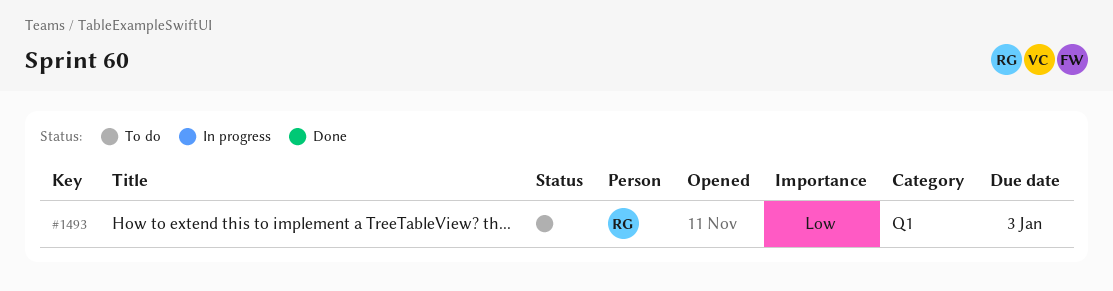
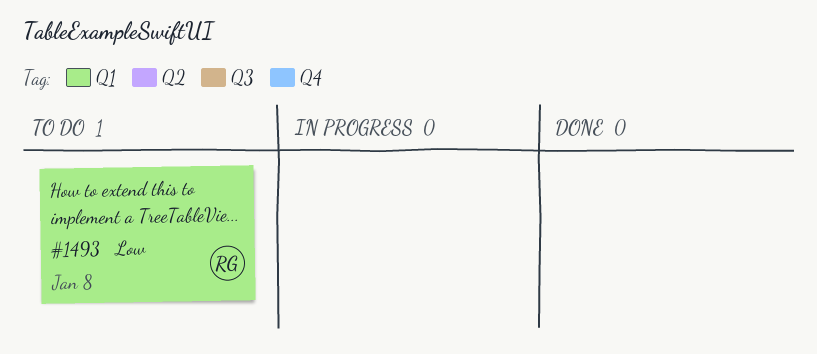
#1493, due: Jan 3 -> Jan 8

